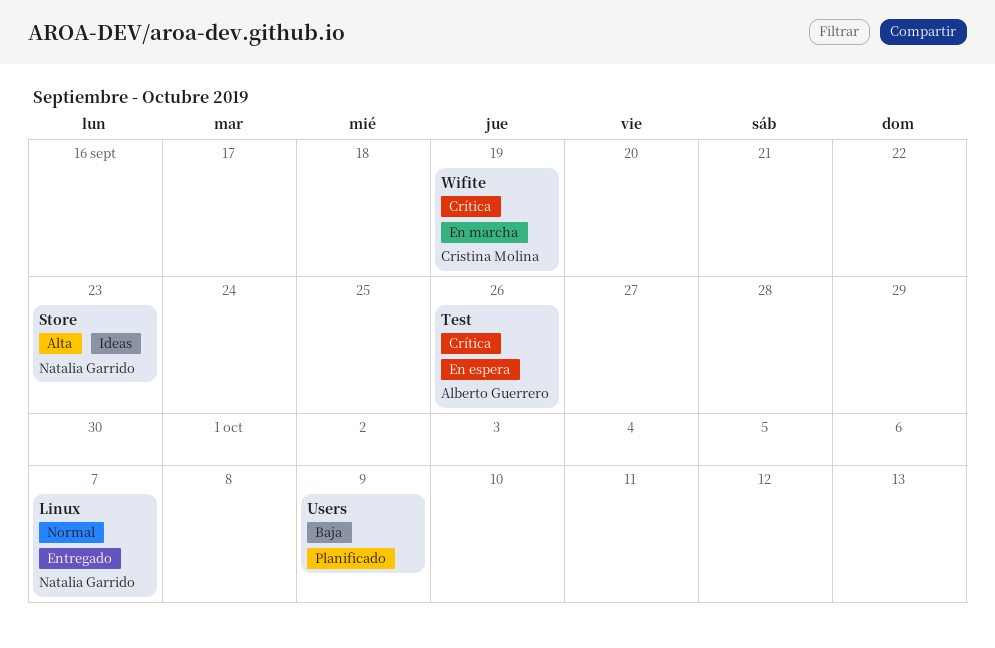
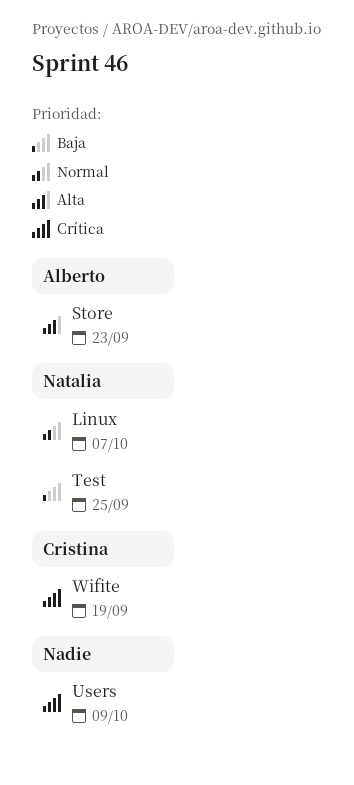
Store, owner: Natalia Garrido -> Alberto Guerrero
Test, owner: Alberto Guerrero -> Natalia Garrido
Test, priority: Crítica -> Baja
Test, due: Sep 26 -> Sep 25
Users, priority: Baja -> Crítica

